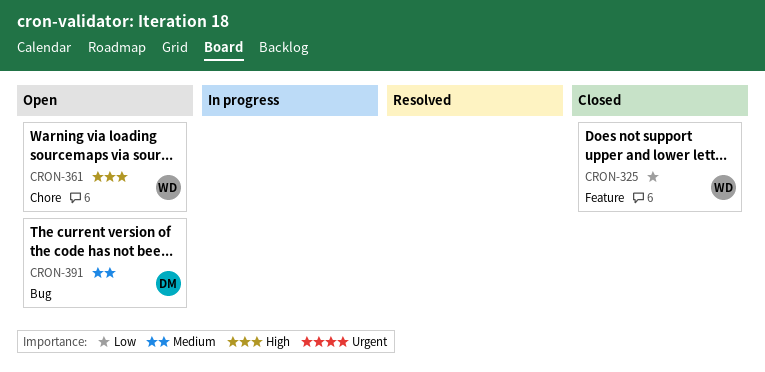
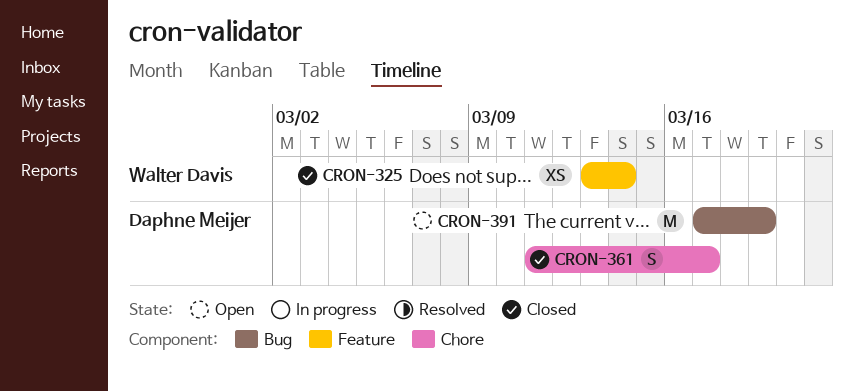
CRON-361, status: Open -> Closed
CRON-361, owner: Walter Davis -> Daphne Meijer

